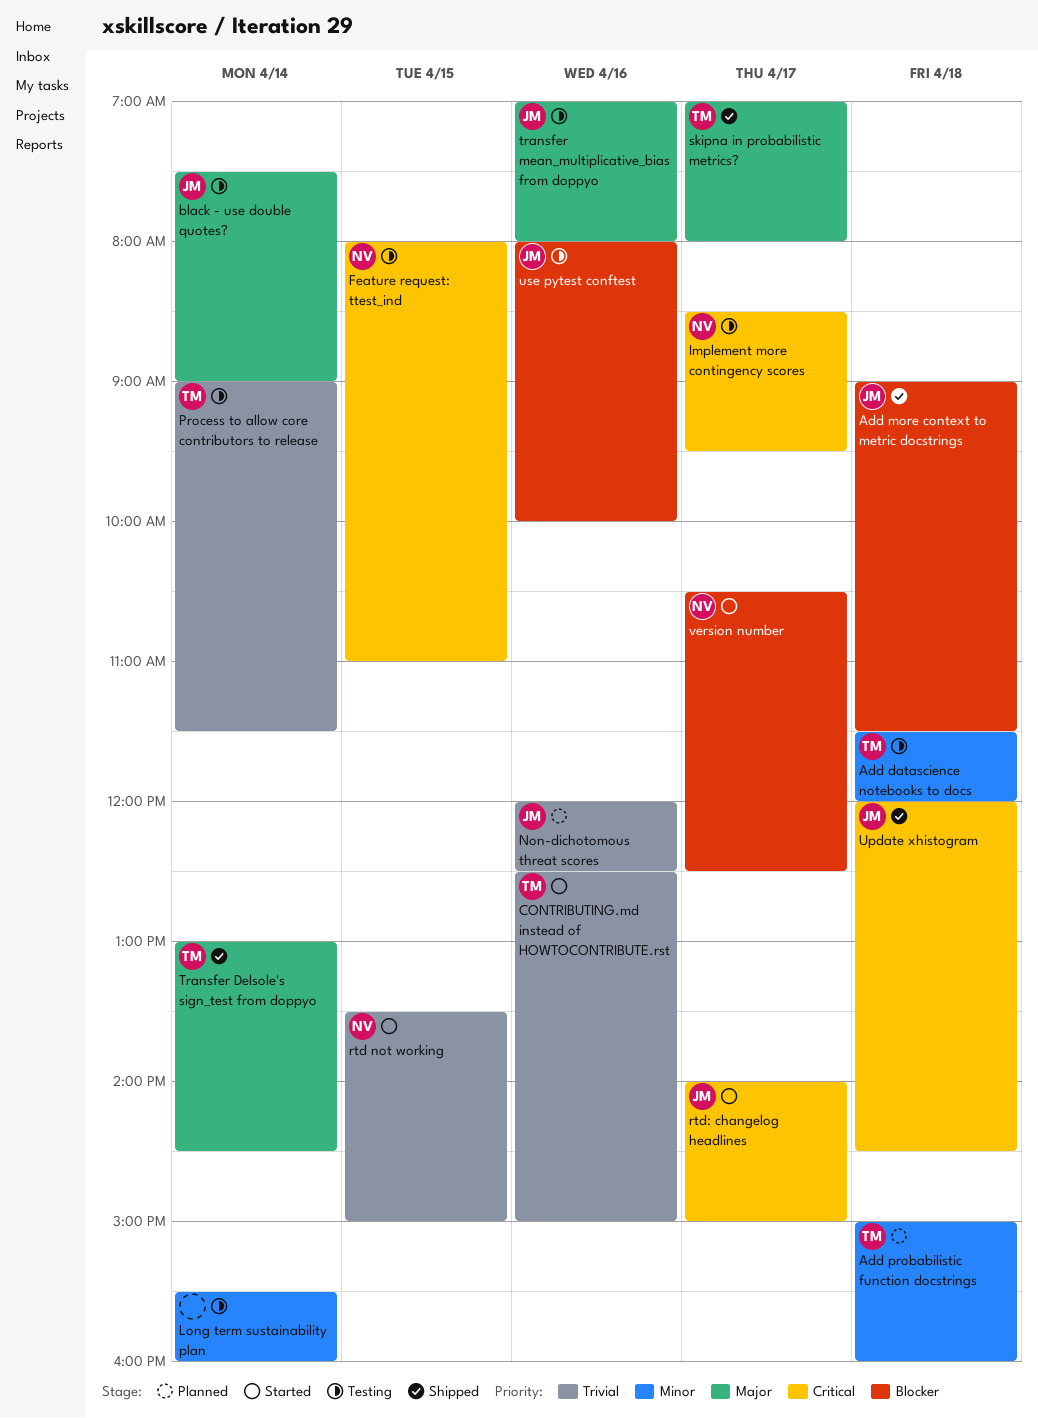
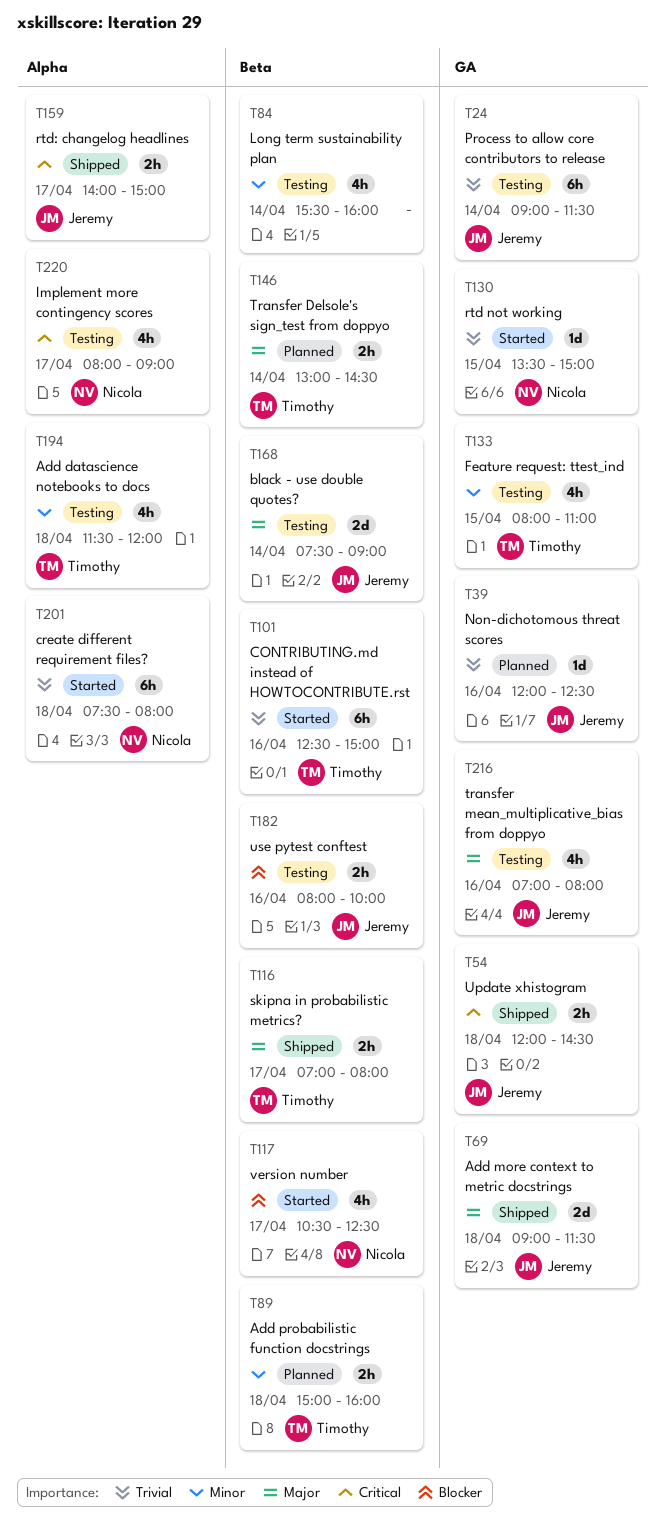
Add more context to metric docstrings, priority: Blocker -> Major
create different requirement files?: none -> present
Feature request: ttest_ind, owner: Nicola -> Timothy
Feature request: ttest_ind, priority: Critical -> Minor
Implement more contingency scores, begins: 08:30 -> 08:00
Implement more contingency scores, ends: 09:30 -> 09:00
Process to allow core contributors to release, owner: Timothy -> Jeremy
rtd: changelog headlines, status: Started -> Shipped
Transfer Delsole's sign_test from doppyo, status: Shipped -> Planned

